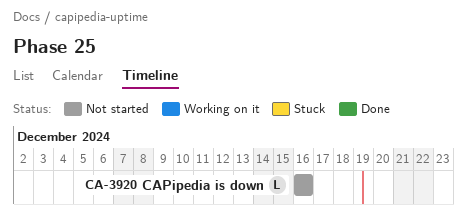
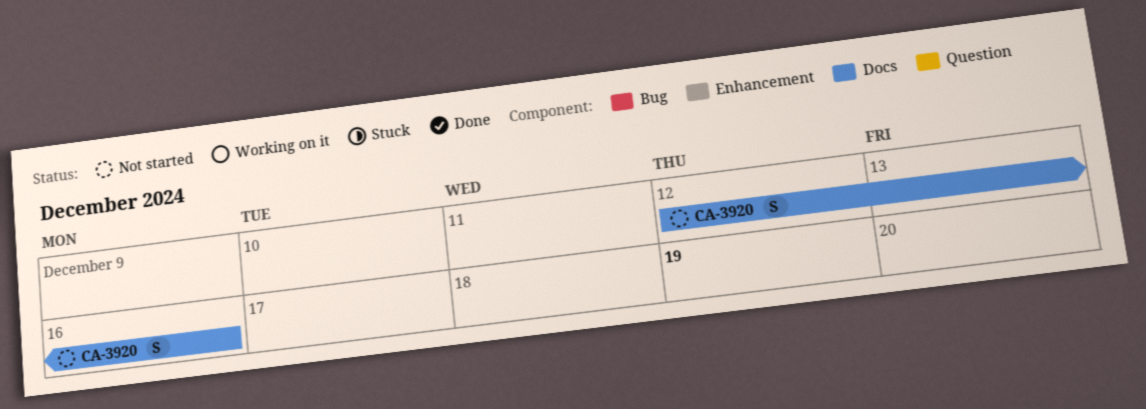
CA-3920, estimate: L -> S
CA-3920, start: Dec 16 -> Dec 12

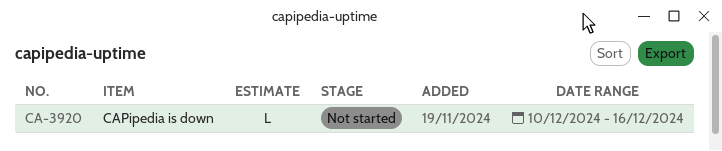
CA-3920, estimate: S -> L
CA-3920, start: Dec 12 -> Dec 10

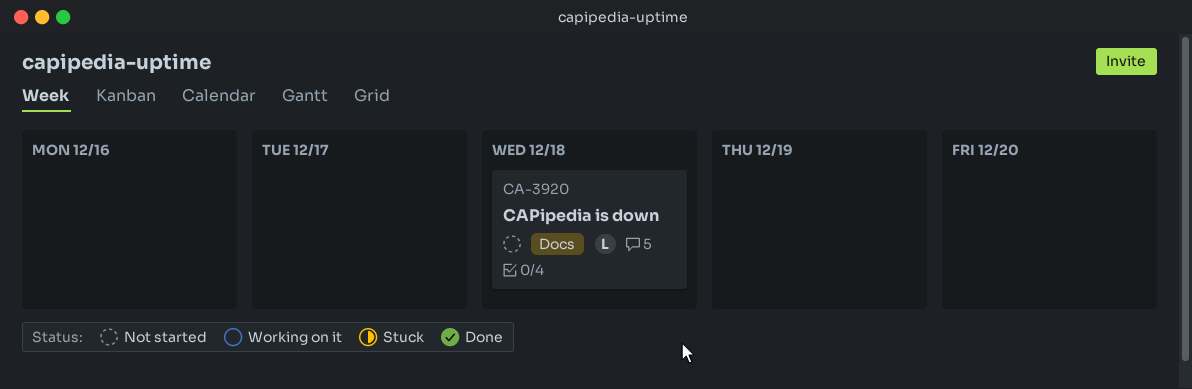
CA-3920, due: Dec 16 -> Dec 18

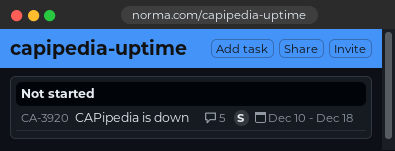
CA-3920, estimate: L -> S

